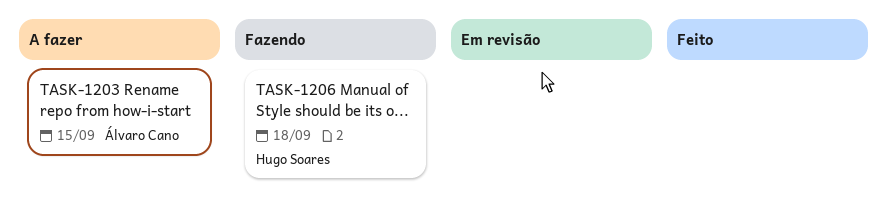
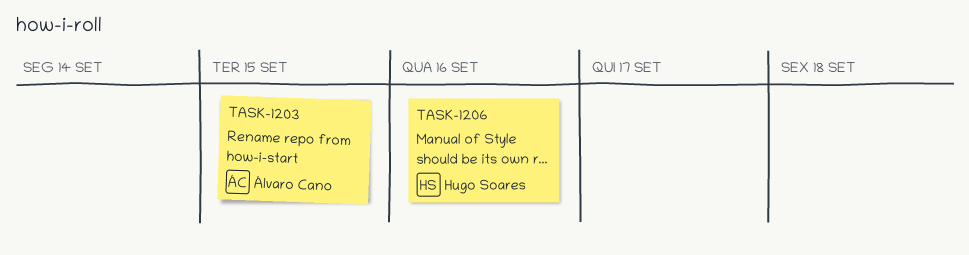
TASK-1206, due: Sep 18 -> Sep 16

